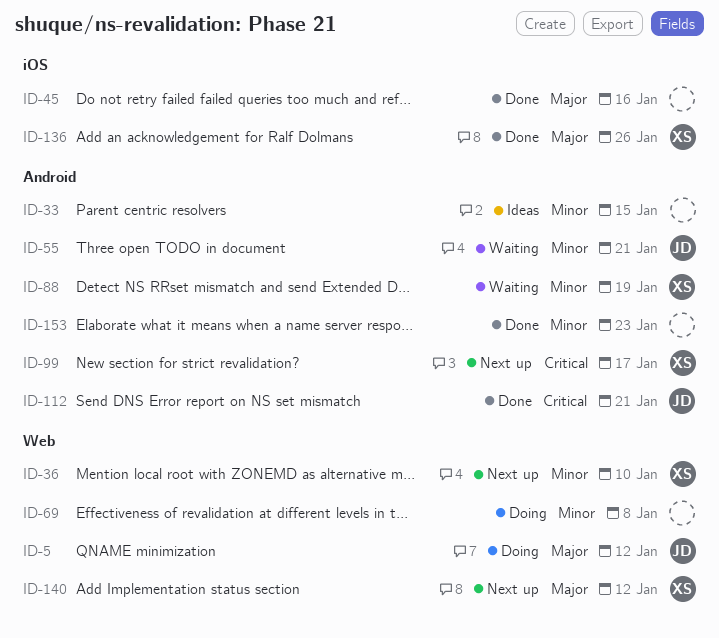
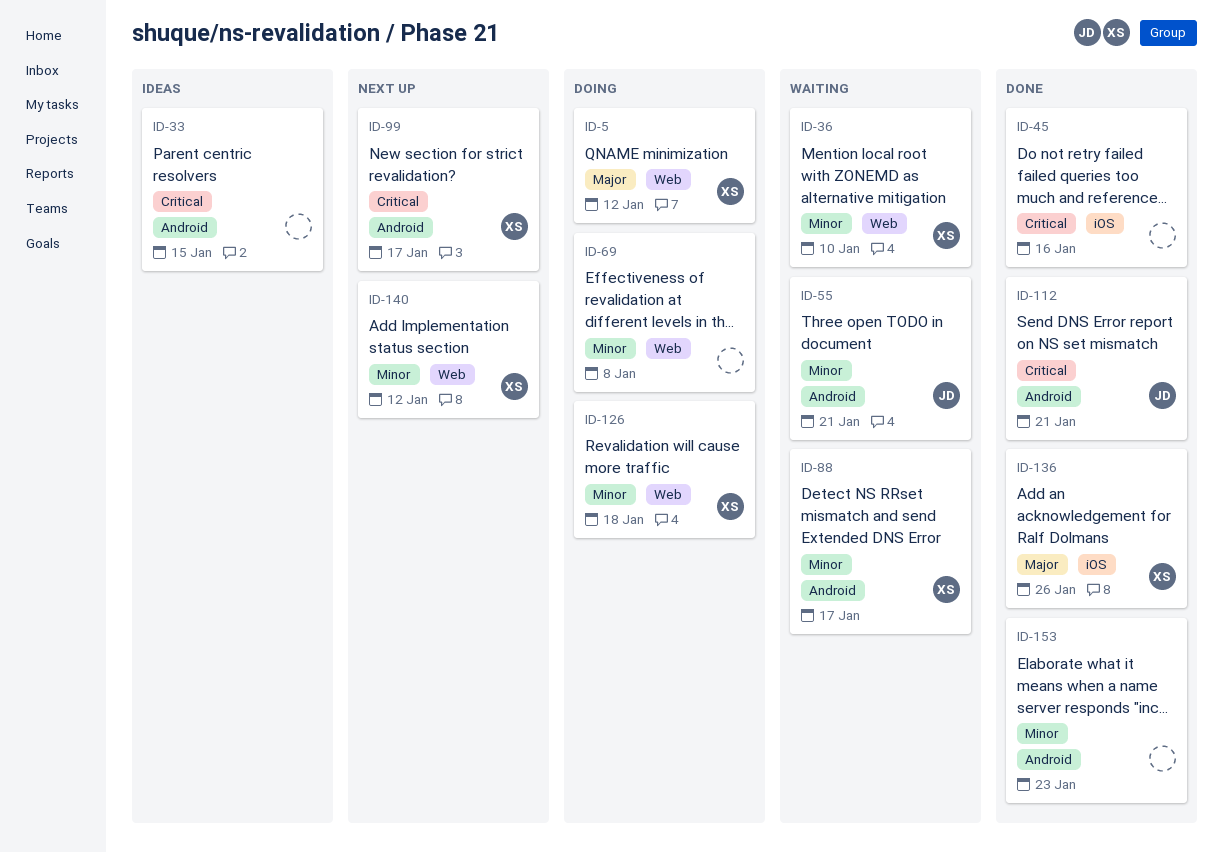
ID-5, owner: JD -> XS
ID-33, priority: Minor -> Critical
ID-36, status: Next up -> Waiting
ID-45, priority: Major -> Critical
ID-88, due: Jan 19 -> Jan 17
ID-126: none -> present
ID-140, priority: Major -> Minor

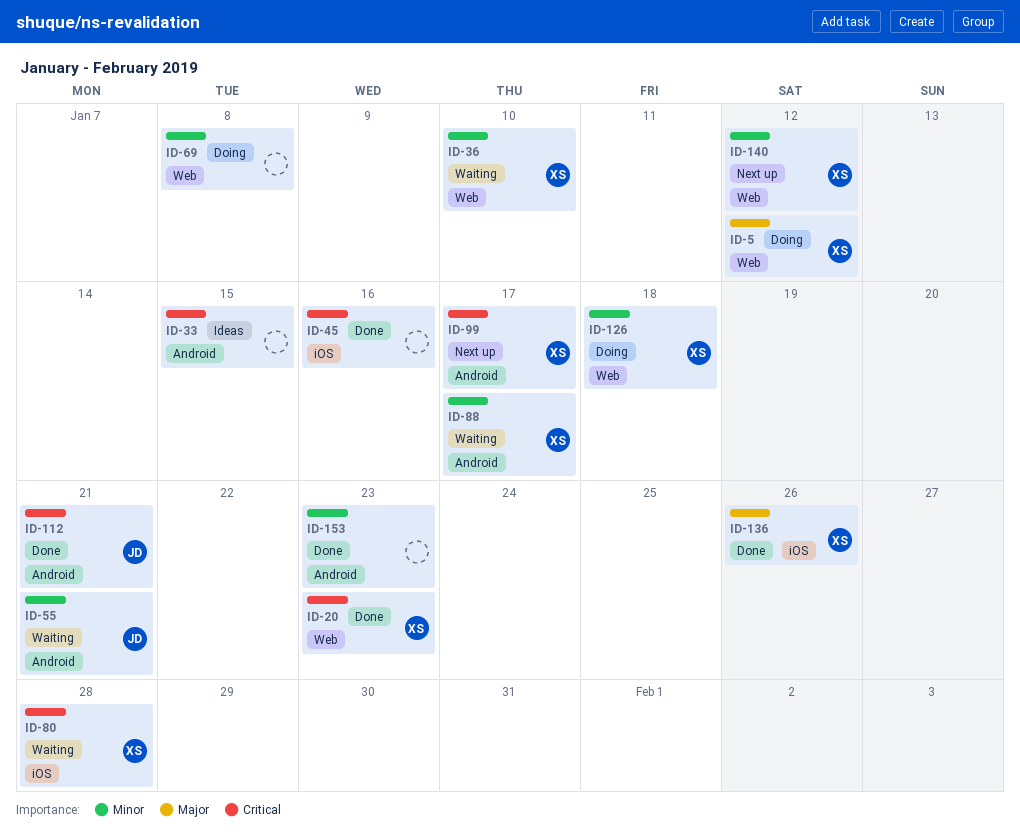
ID-20: none -> present
ID-80: none -> present

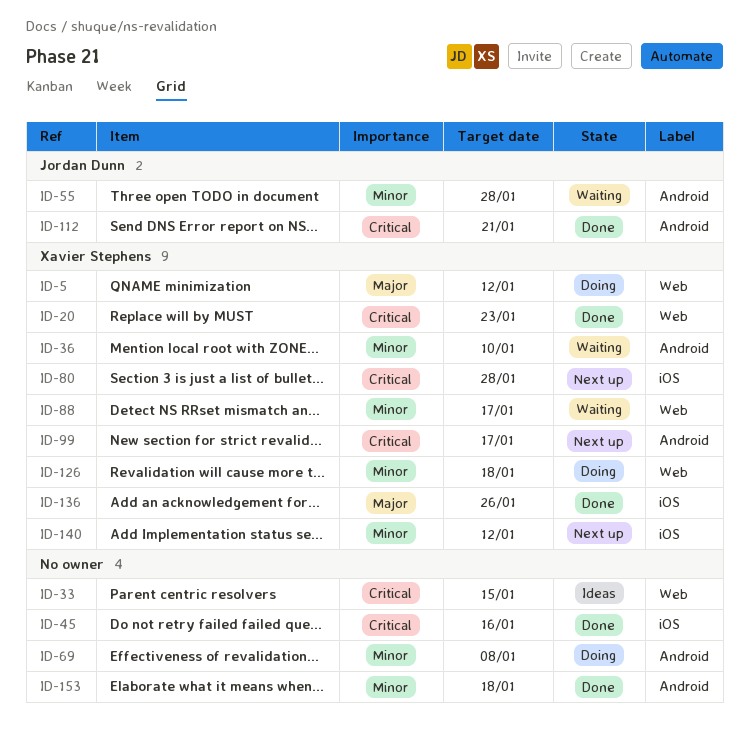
ID-33, label: Android -> Web
ID-36, label: Web -> Android
ID-55, due: Jan 21 -> Jan 28
ID-69, label: Web -> Android
ID-80, status: Waiting -> Next up
ID-88, label: Android -> Web
ID-140, label: Web -> iOS
ID-153, due: Jan 23 -> Jan 18

